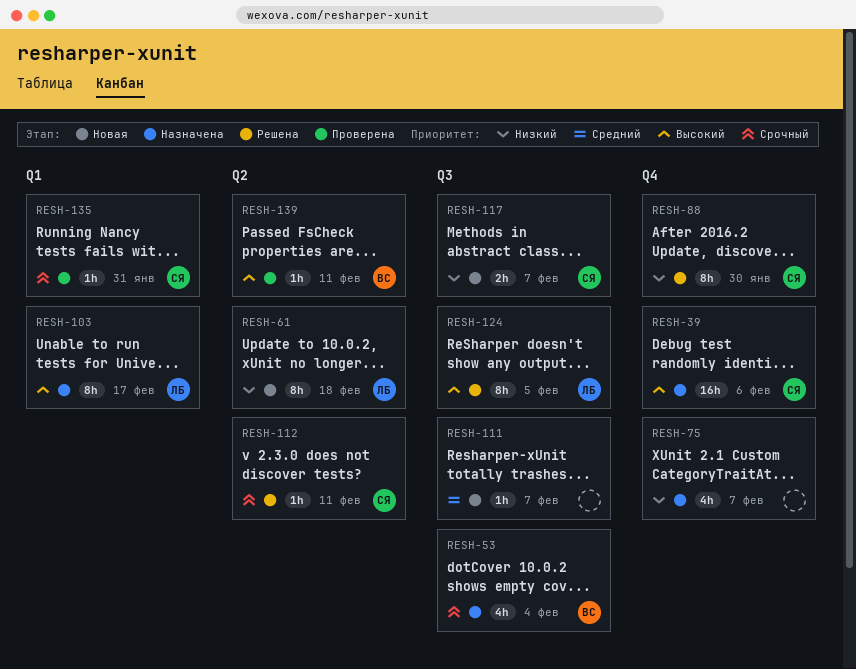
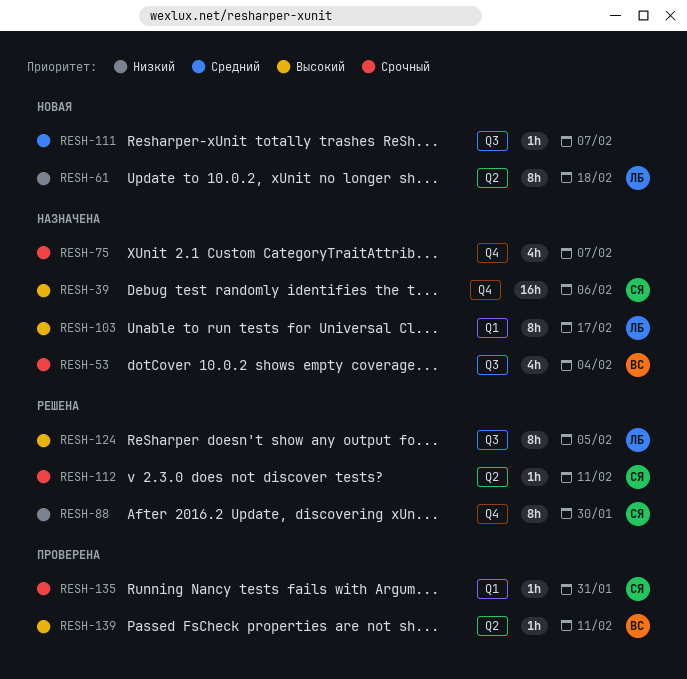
RESH-75, priority: Низкий -> Срочный
RESH-117: present -> none

